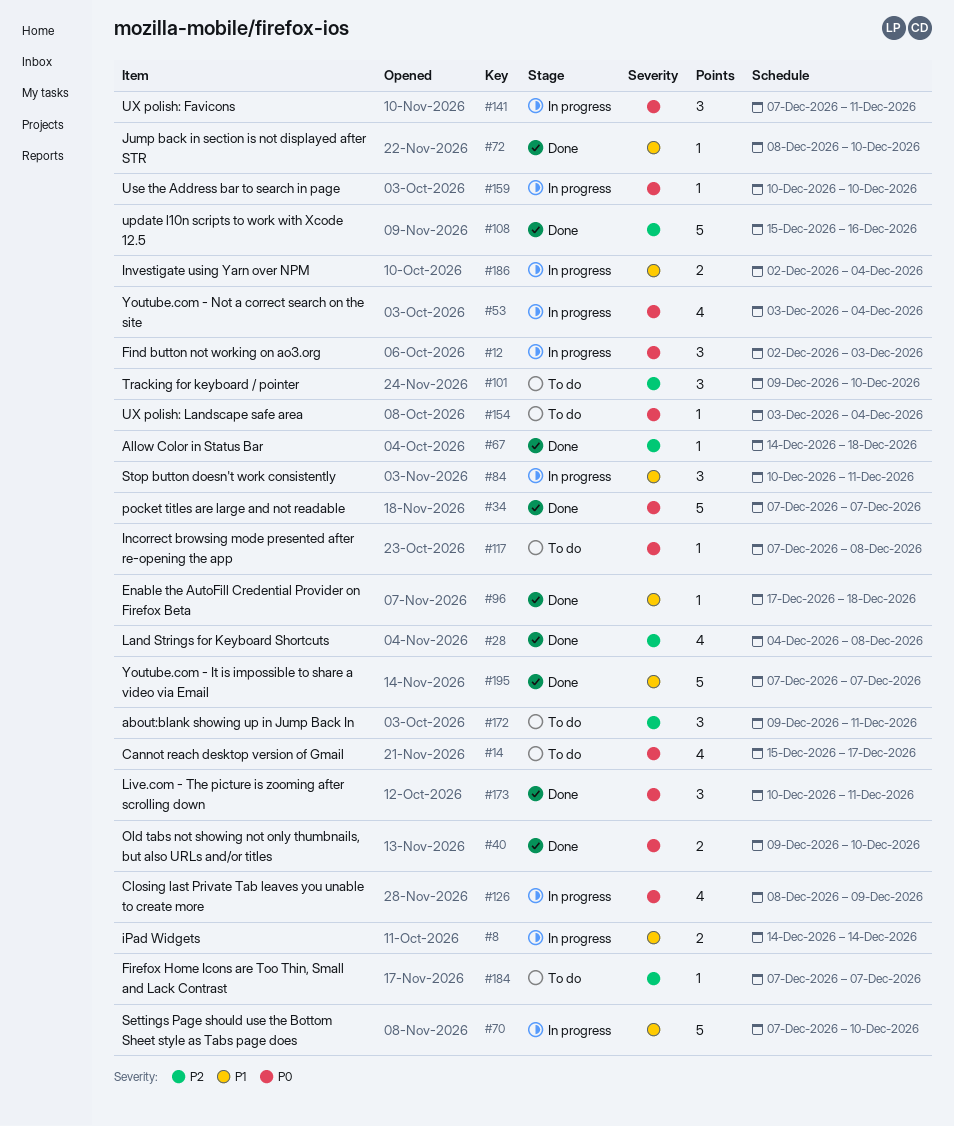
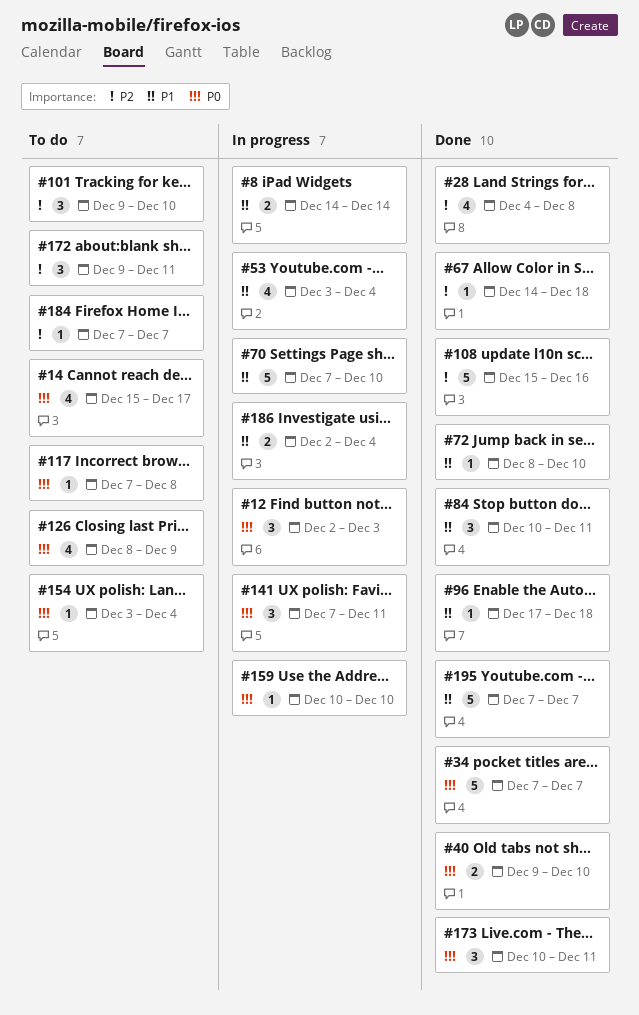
#53, priority: P0 -> P1
#84, status: In progress -> Done
#126, status: In progress -> To do

